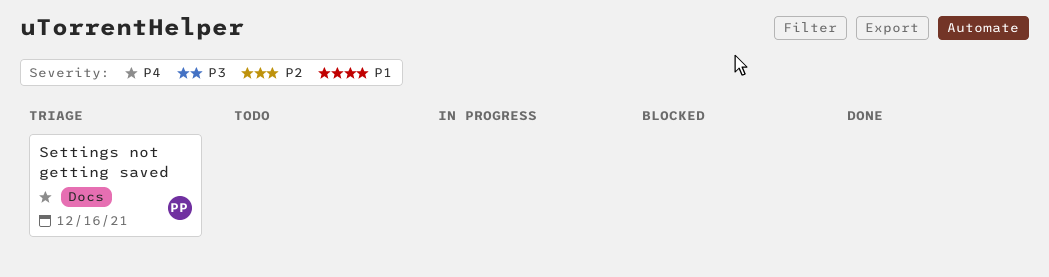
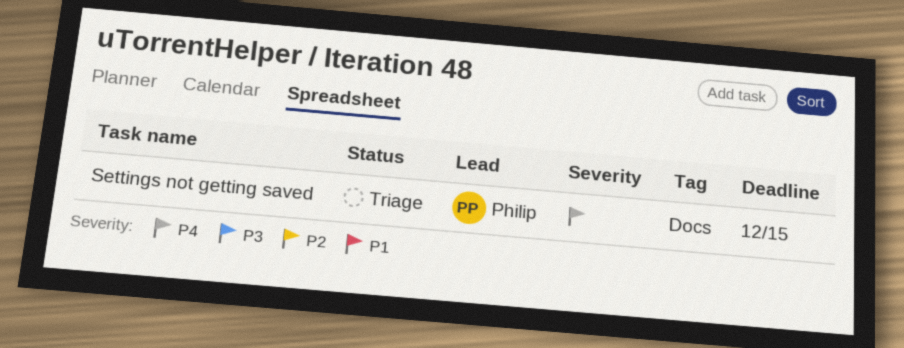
Settings not getting saved, due: Dec 16 -> Dec 15

